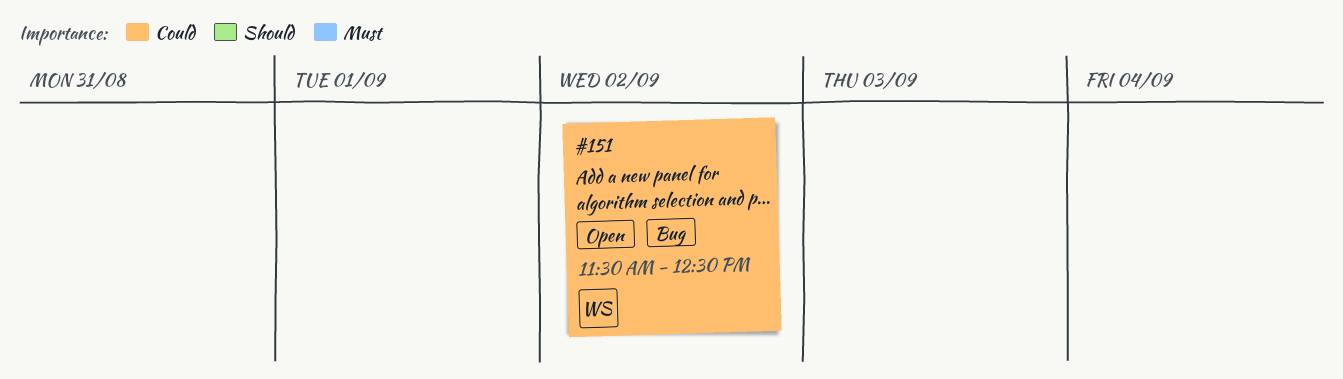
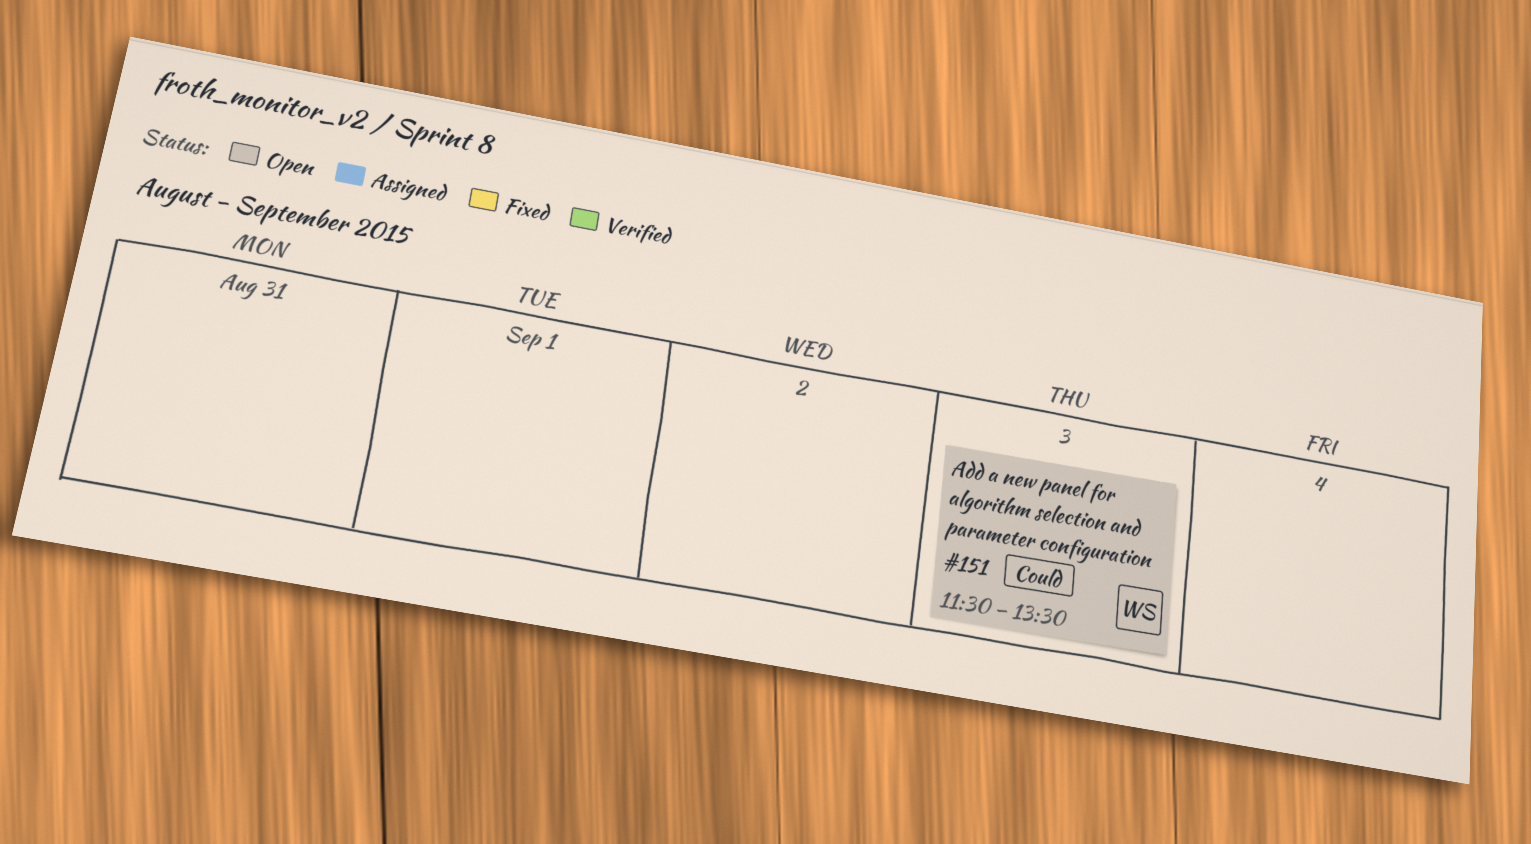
#151, day: Sep 2 -> Sep 3
#151, ends: 12:30 -> 13:30

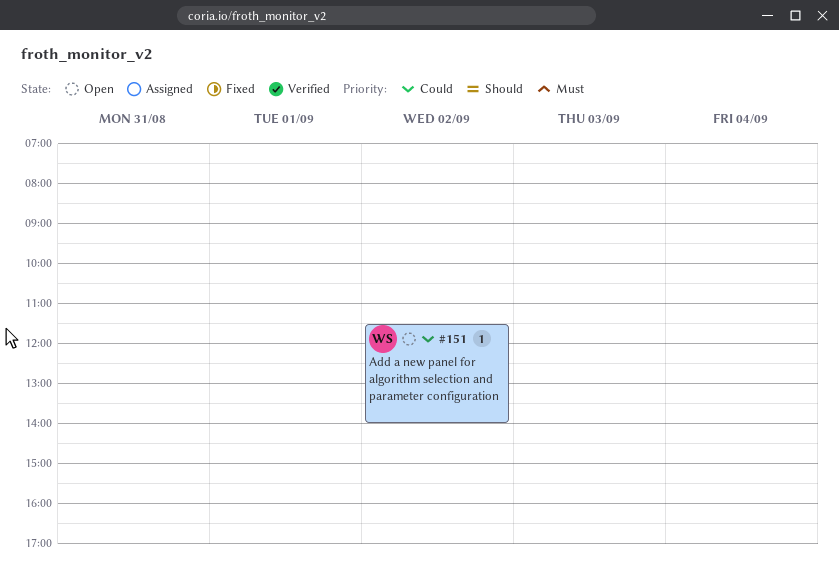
#151, day: Sep 3 -> Sep 2
#151, ends: 13:30 -> 14:00

